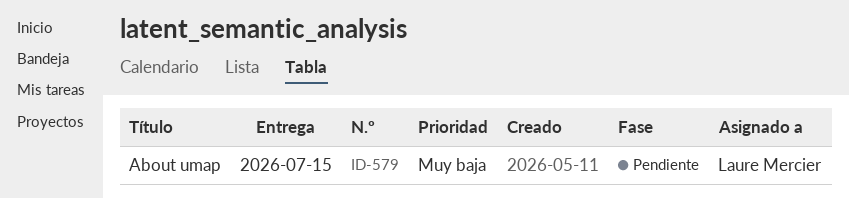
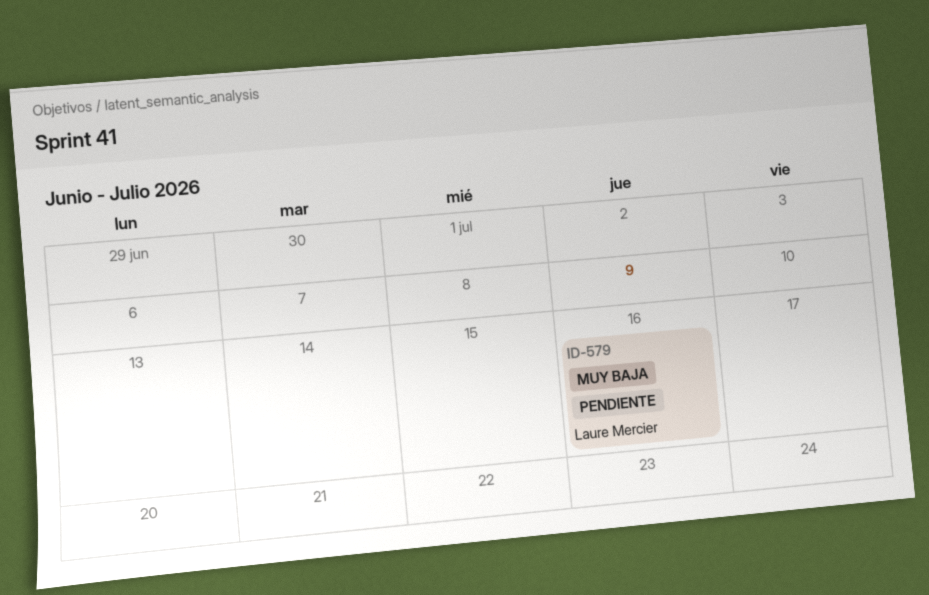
ID-579, due: Jul 15 -> Jul 16

